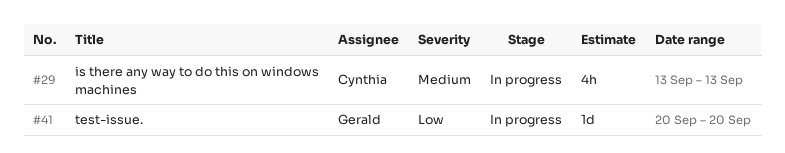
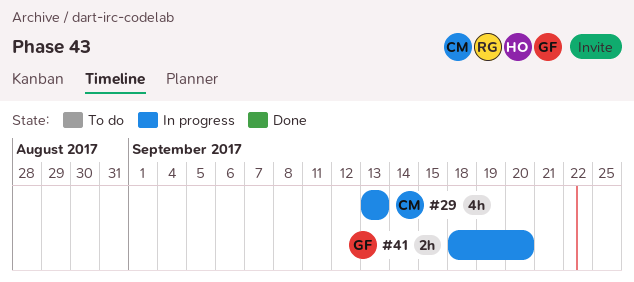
#41, estimate: 1d -> 2h
#41, start: Sep 20 -> Sep 18

